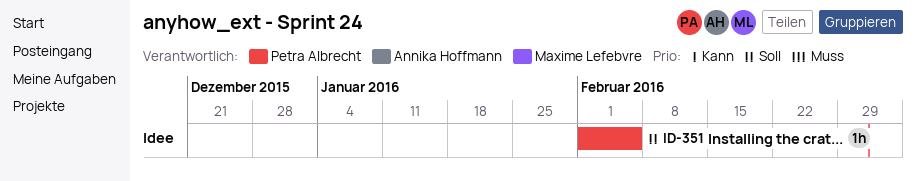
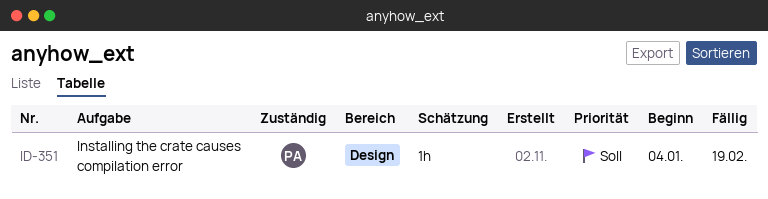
ID-351, start: Feb 1 -> Jan 4
ID-351, due: Feb 5 -> Feb 19

